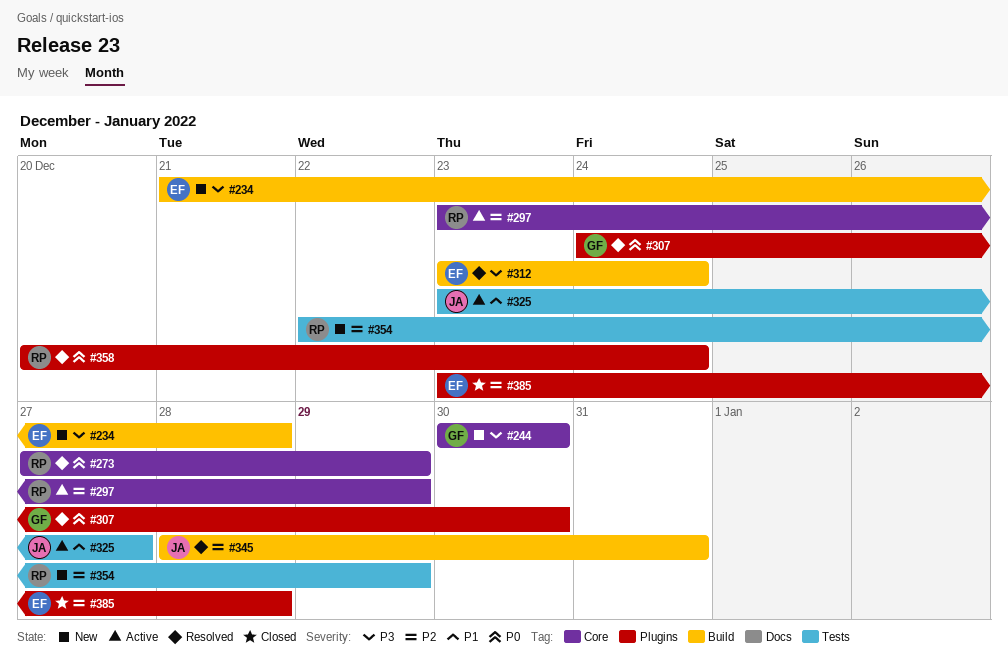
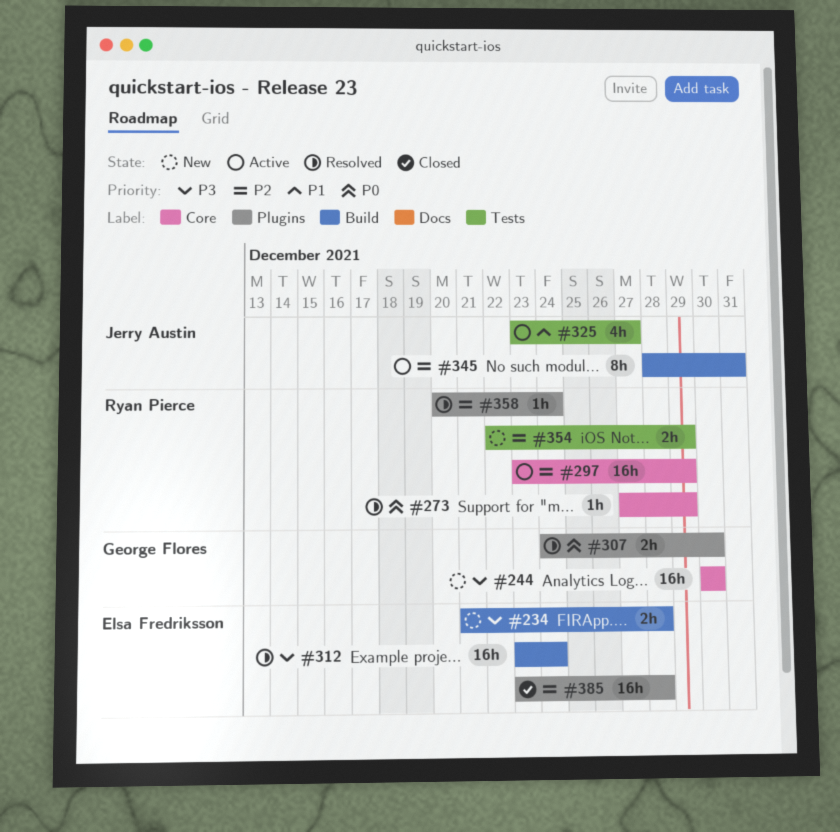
#345, status: Resolved -> Active
#358, priority: P0 -> P2

